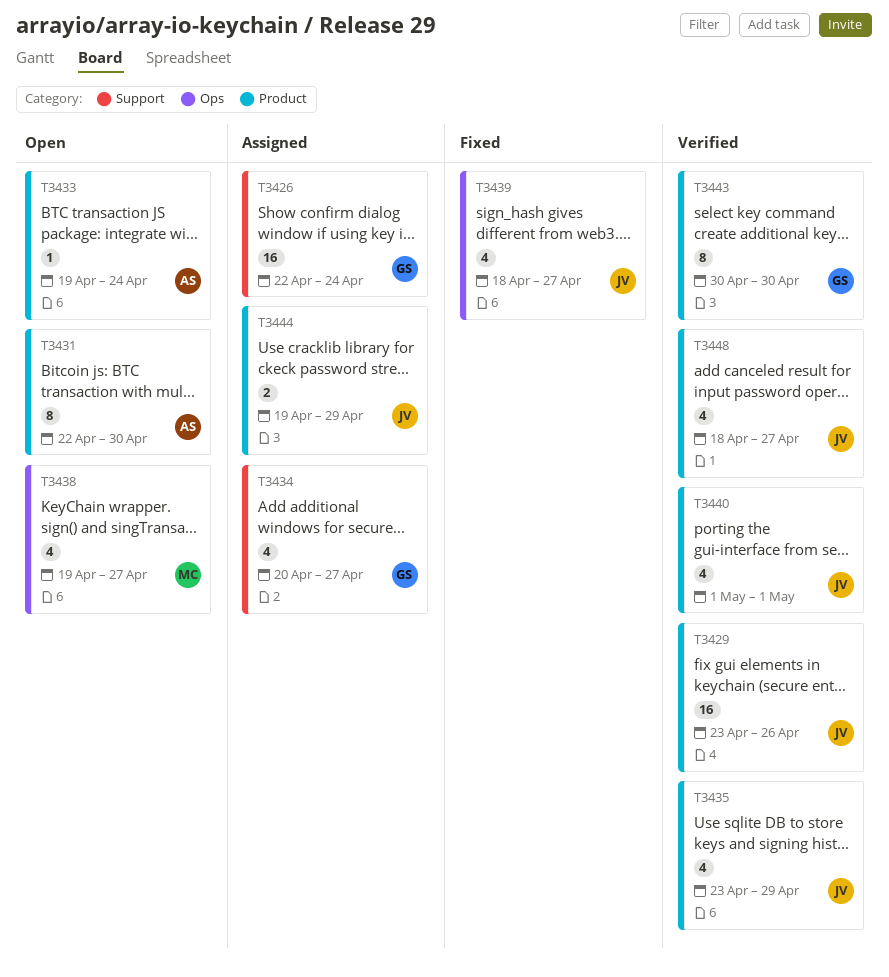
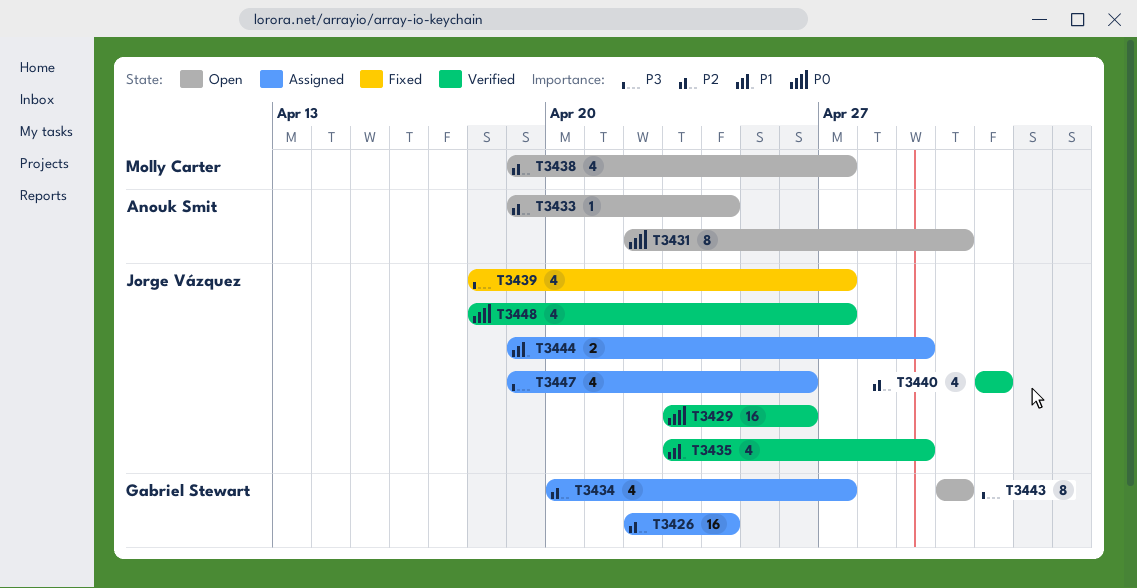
T3443, status: Verified -> Open
T3447: none -> present

